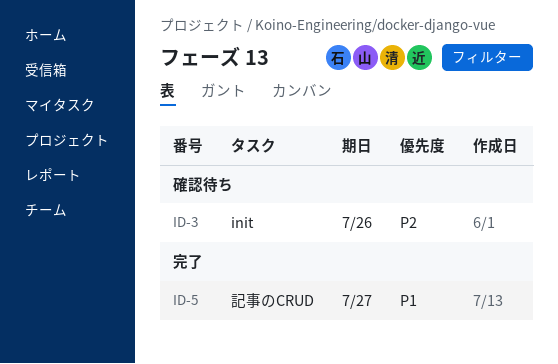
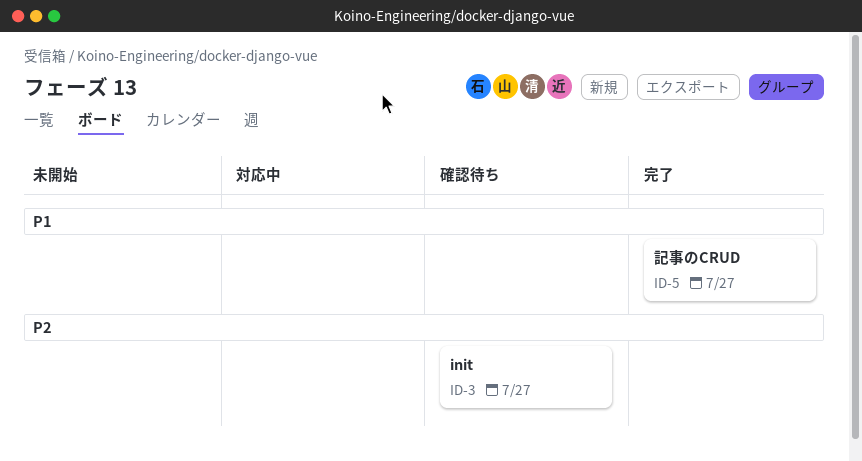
ID-3, due: Jul 26 -> Jul 27

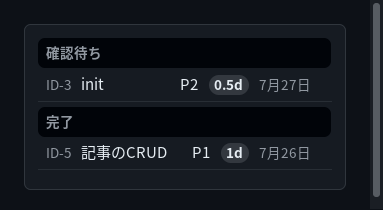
ID-5, due: Jul 27 -> Jul 26

